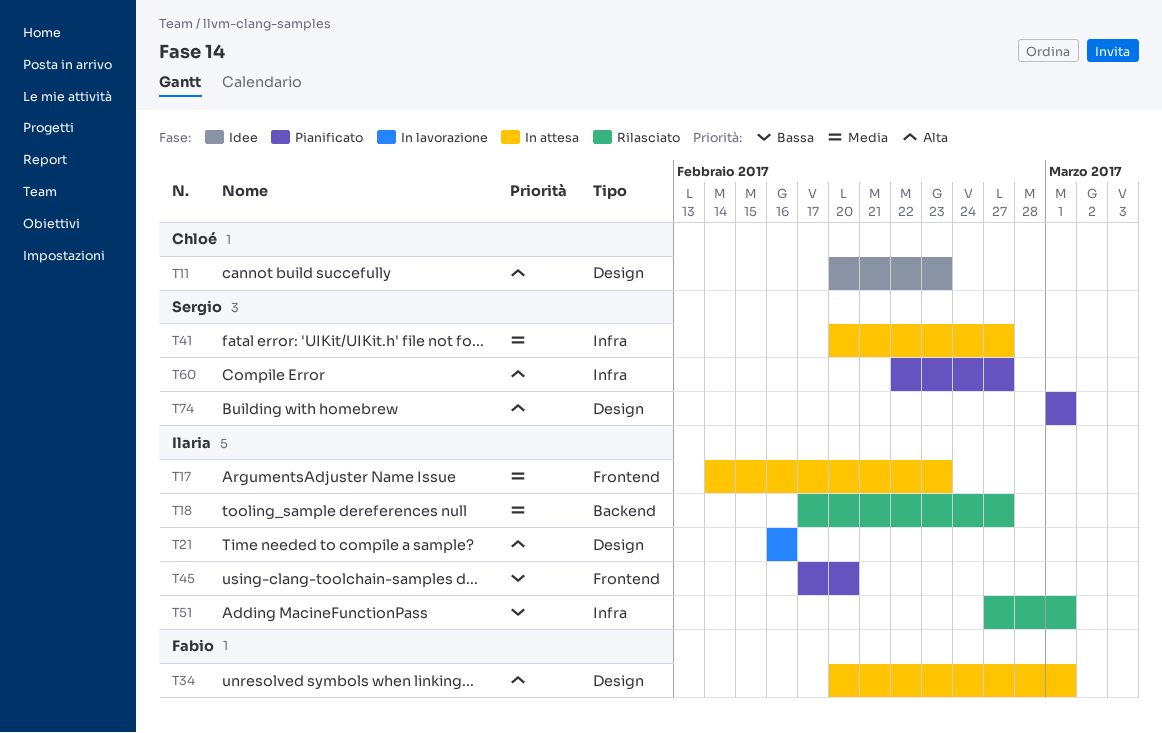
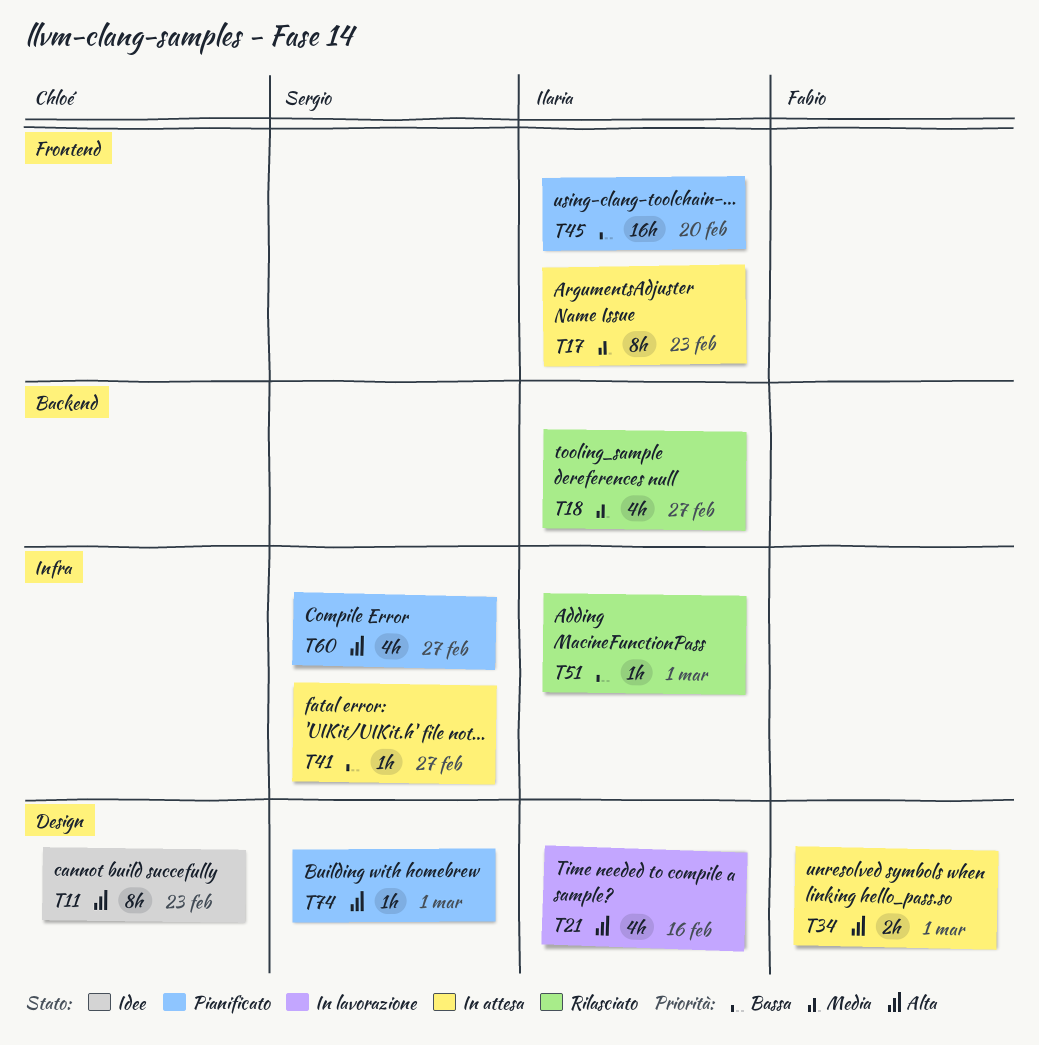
T41, priority: Media -> Bassa

